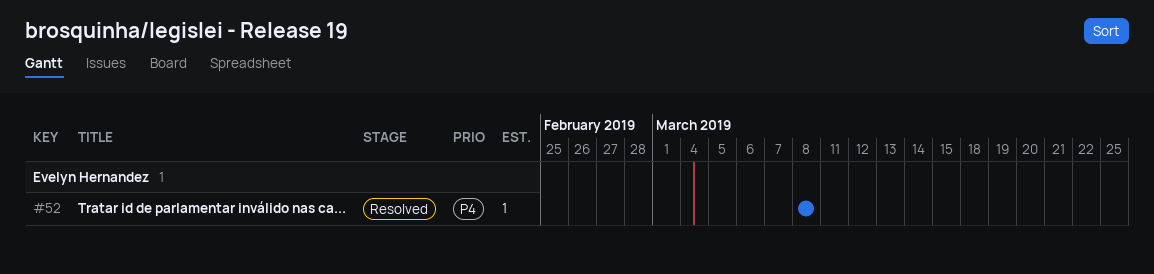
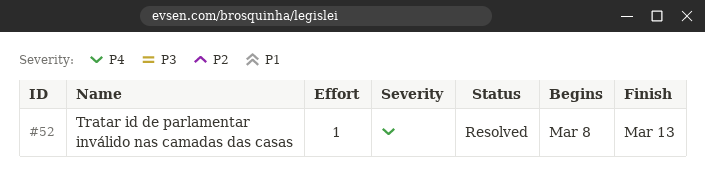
#52, due: Mar 8 -> Mar 13

